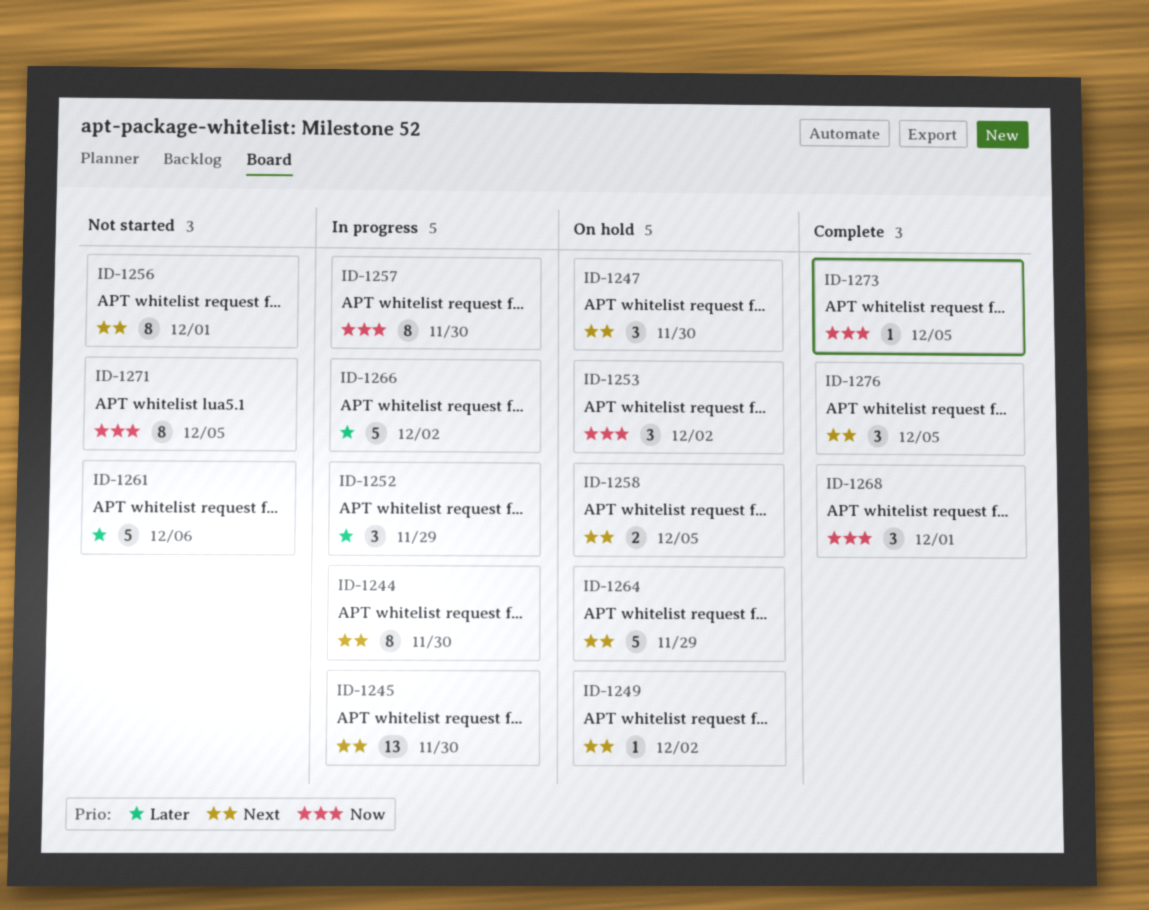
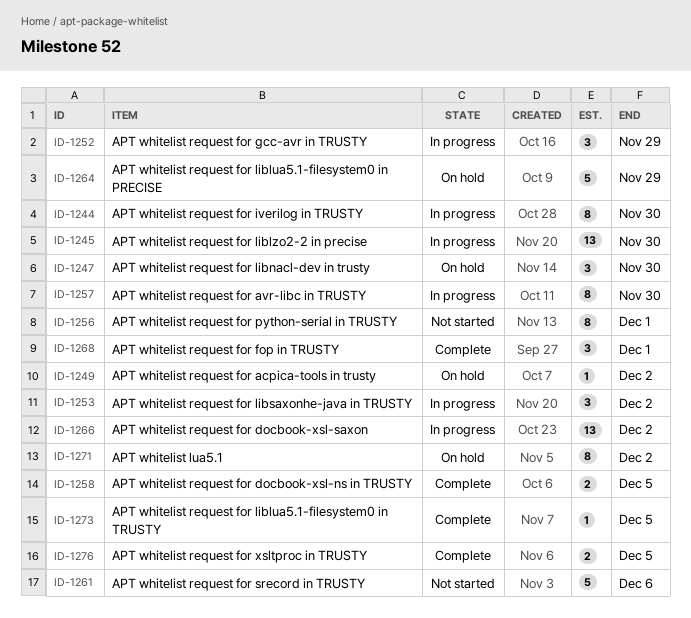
ID-1253, status: On hold -> In progress
ID-1258, status: On hold -> Complete
ID-1266, estimate: 5 -> 13
ID-1271, status: Not started -> On hold
ID-1271, due: Dec 5 -> Dec 2
ID-1276, estimate: 3 -> 2

